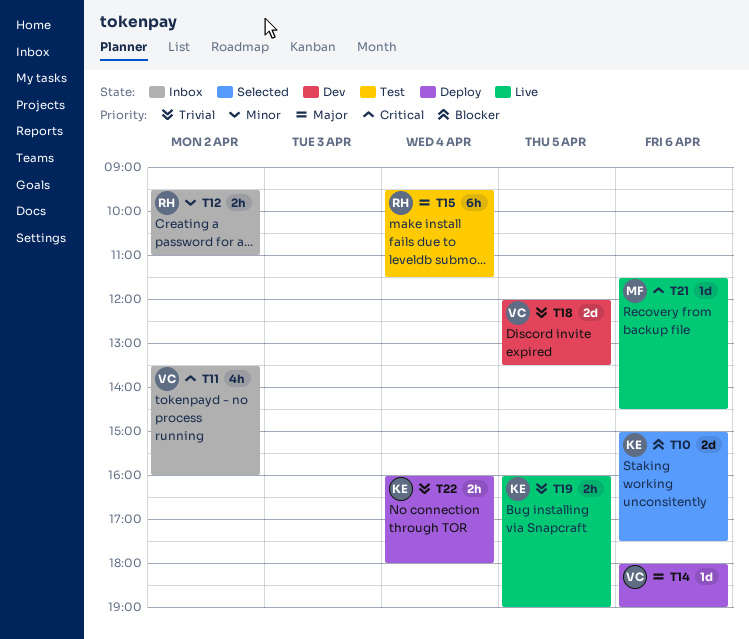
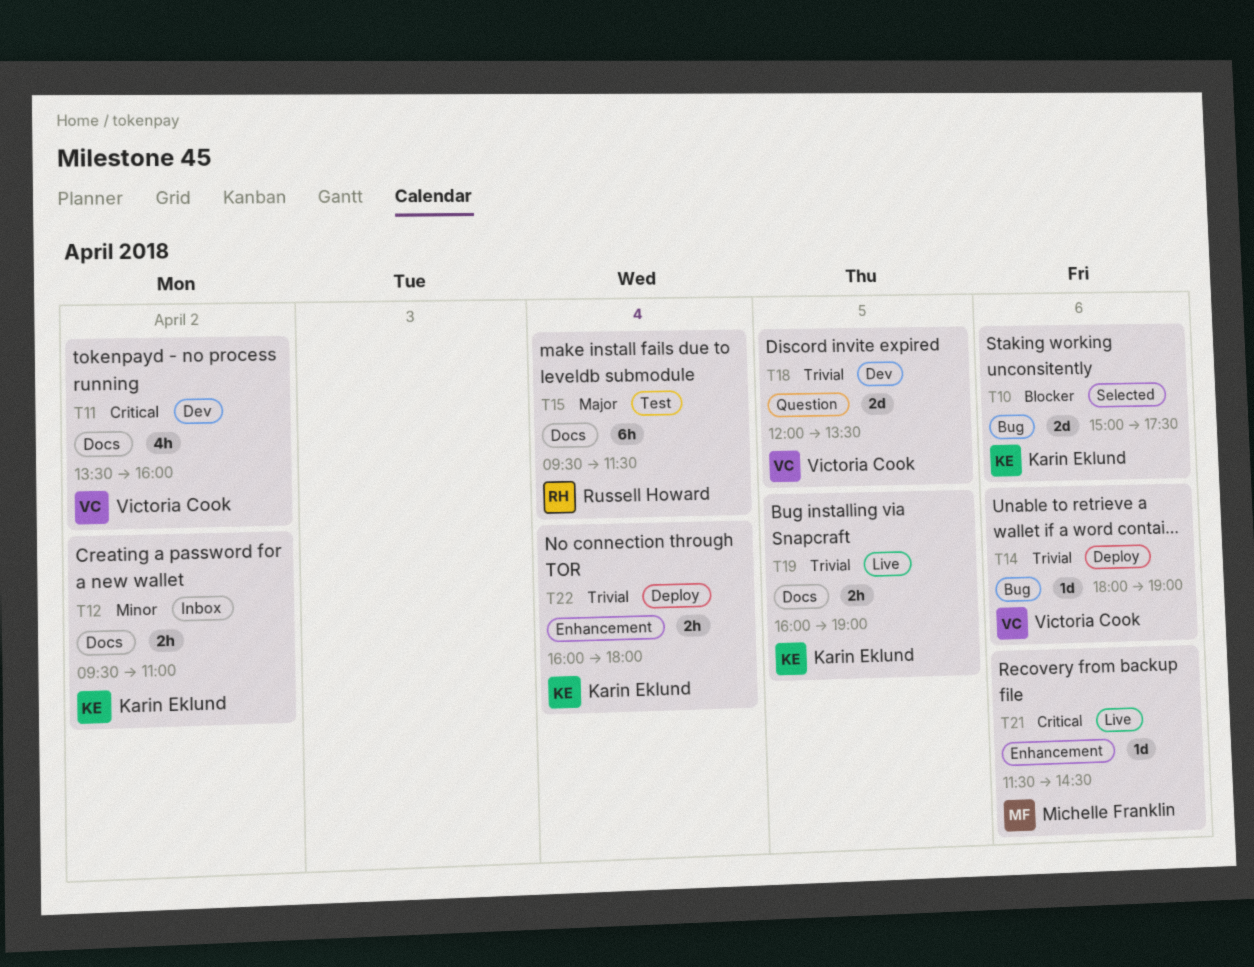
T11, status: Inbox -> Dev
T12, owner: Russell Howard -> Karin Eklund
T14, priority: Major -> Trivial

